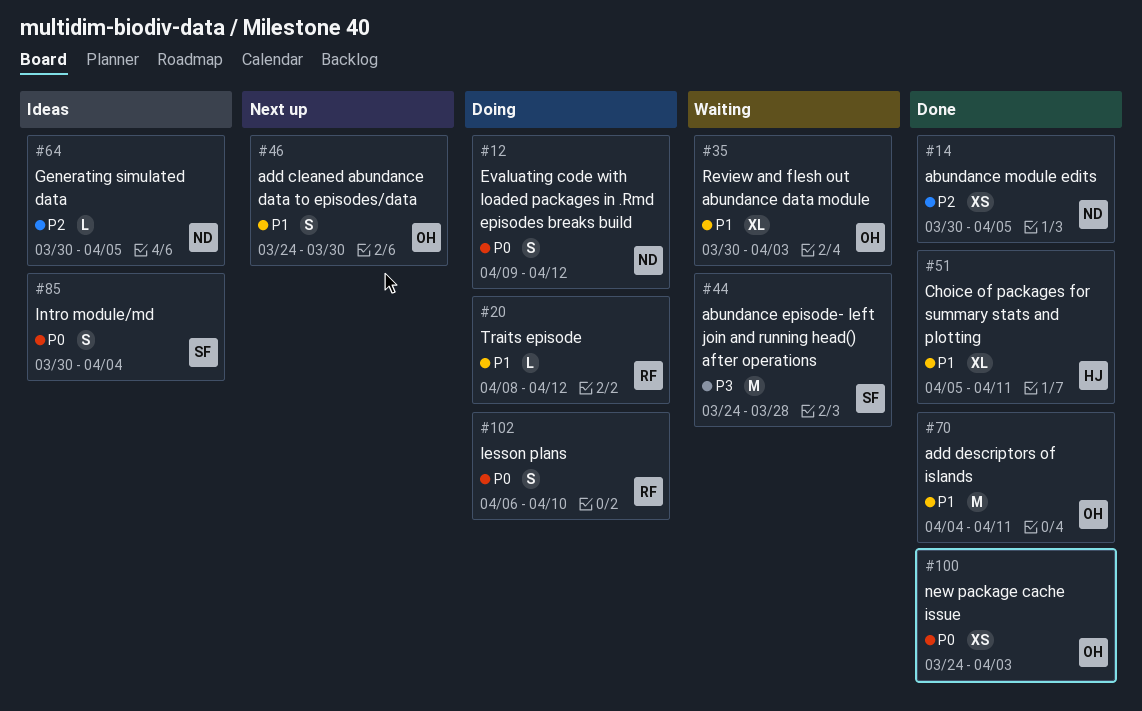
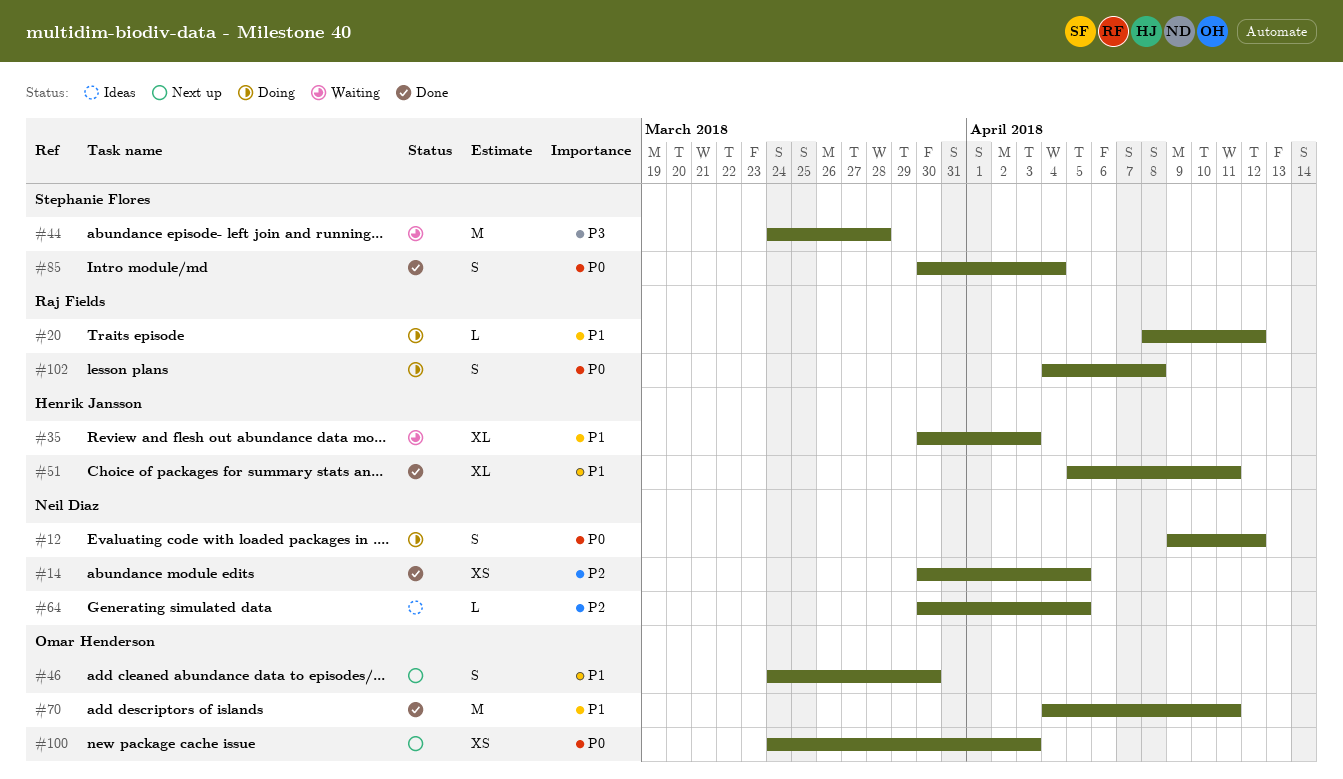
#35, owner: Omar Henderson -> Henrik Jansson
#85, status: Ideas -> Done
#100, status: Done -> Next up
#102, start: Apr 6 -> Apr 4
#102, due: Apr 10 -> Apr 8

